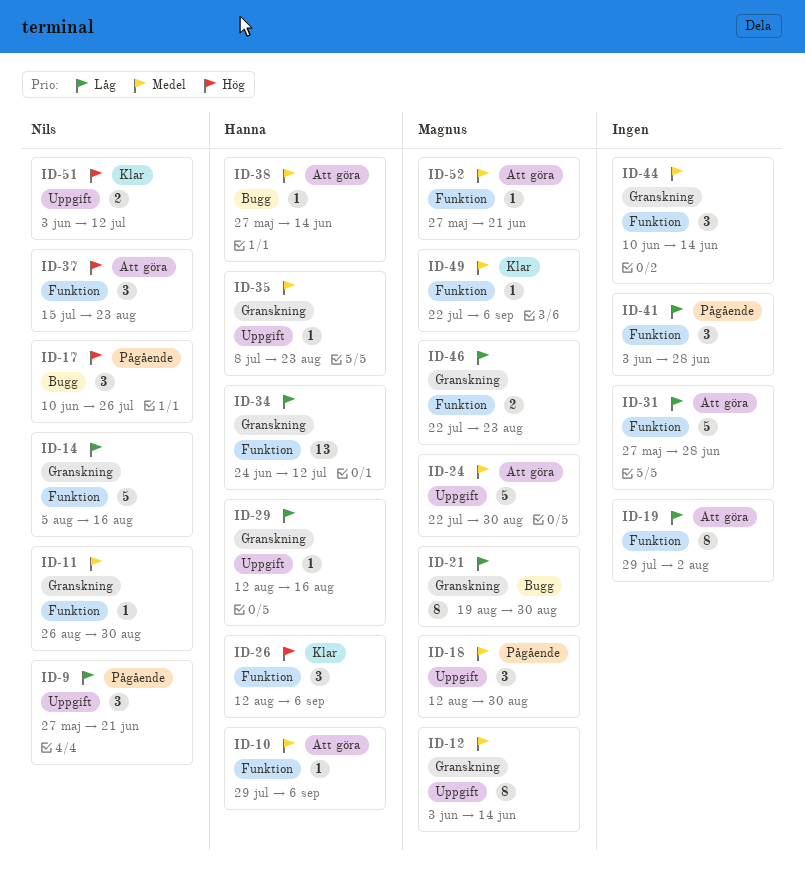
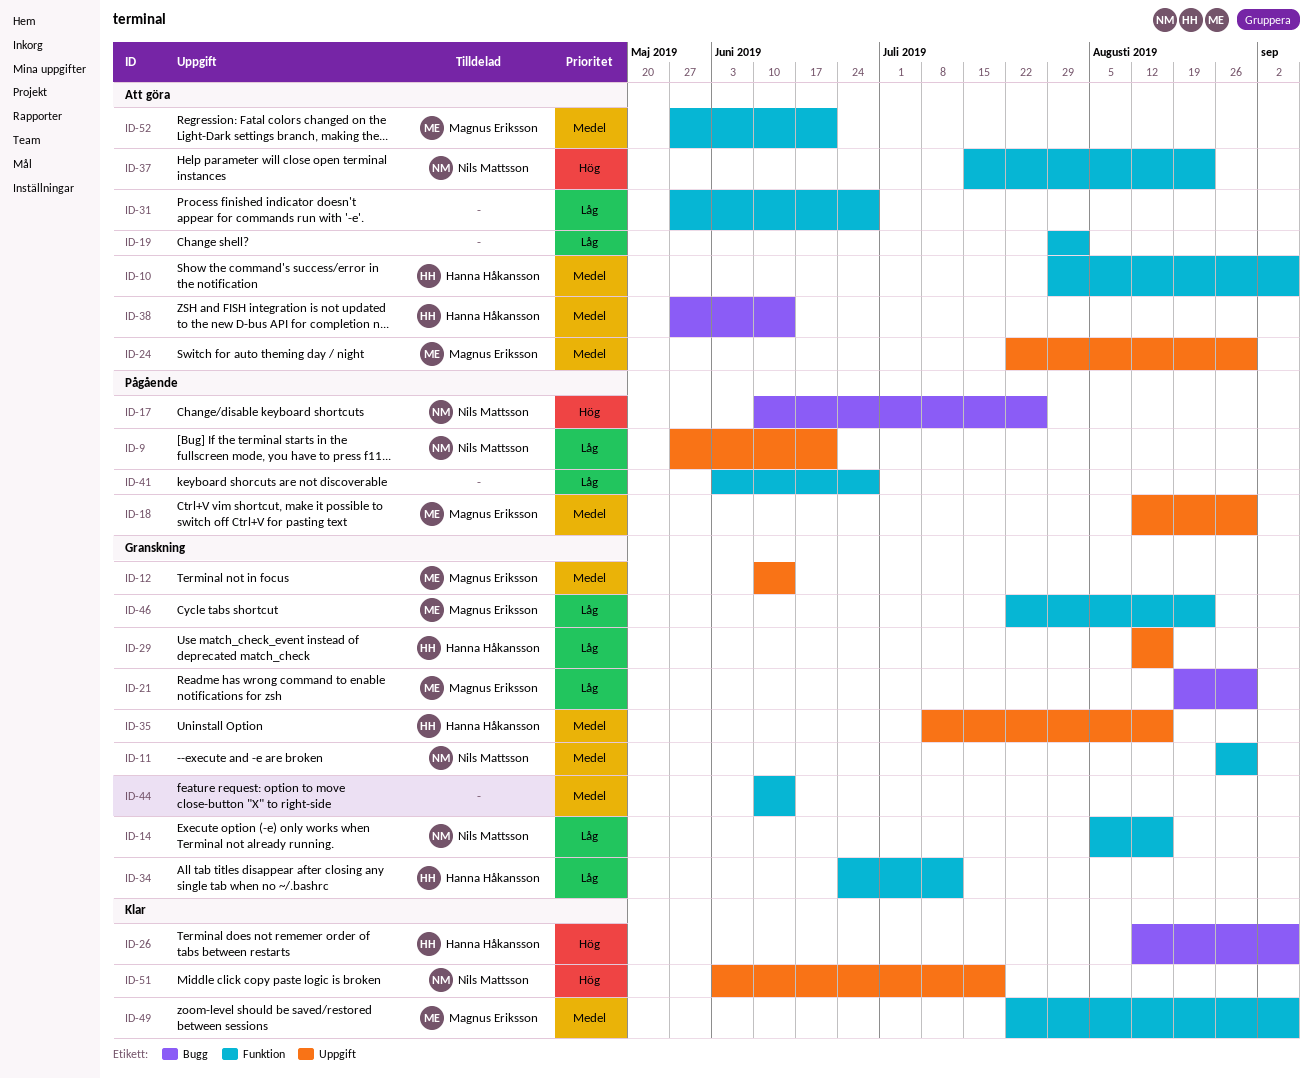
ID-12, start: Jun 3 -> Jun 10
ID-26, label: Funktion -> Bugg
ID-35, due: Aug 23 -> Aug 16
ID-51, due: Jul 12 -> Jul 19

